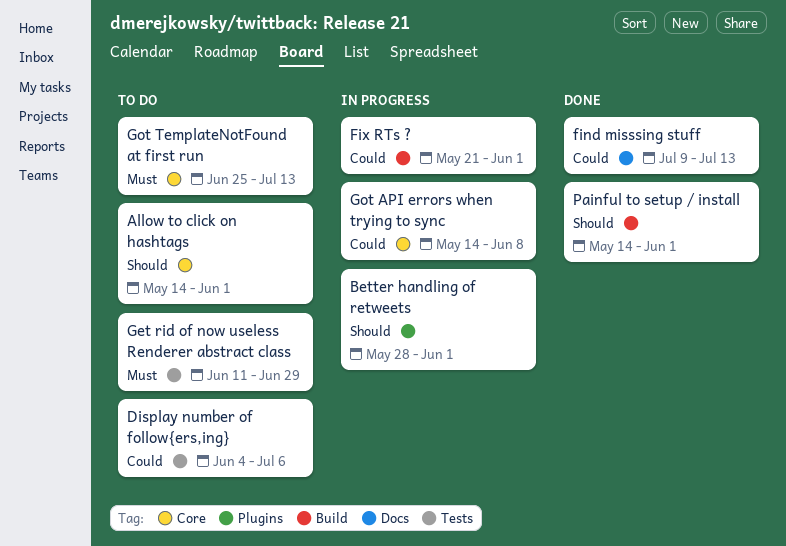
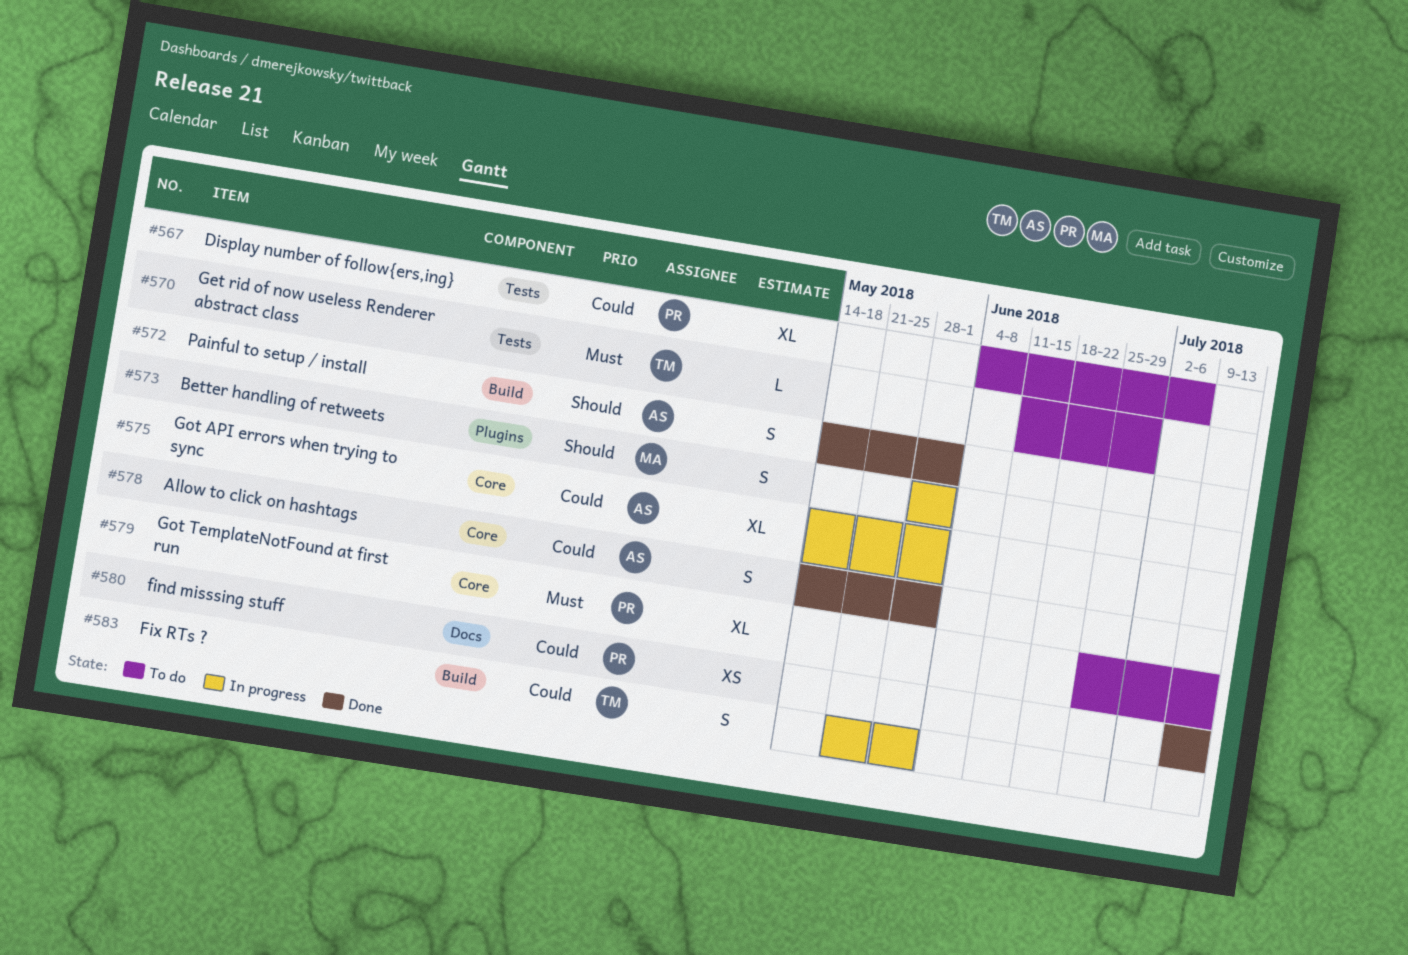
Allow to click on hashtags, status: To do -> Done
Allow to click on hashtags, priority: Should -> Could
Got API errors when trying to sync, due: Jun 8 -> Jun 1

